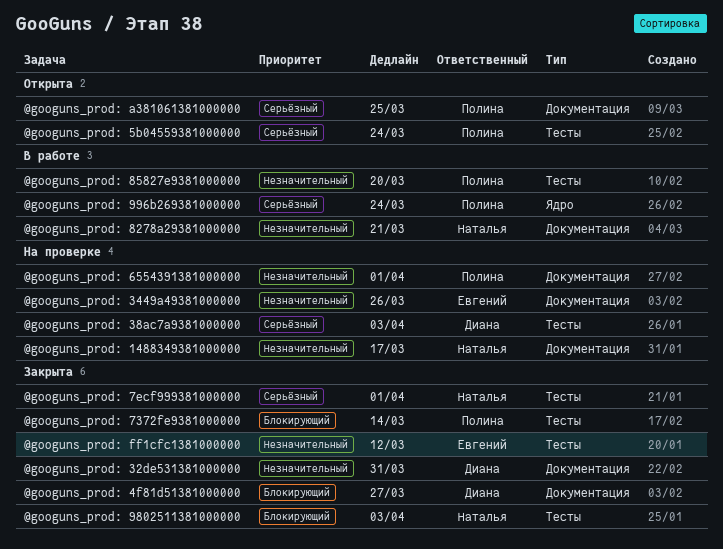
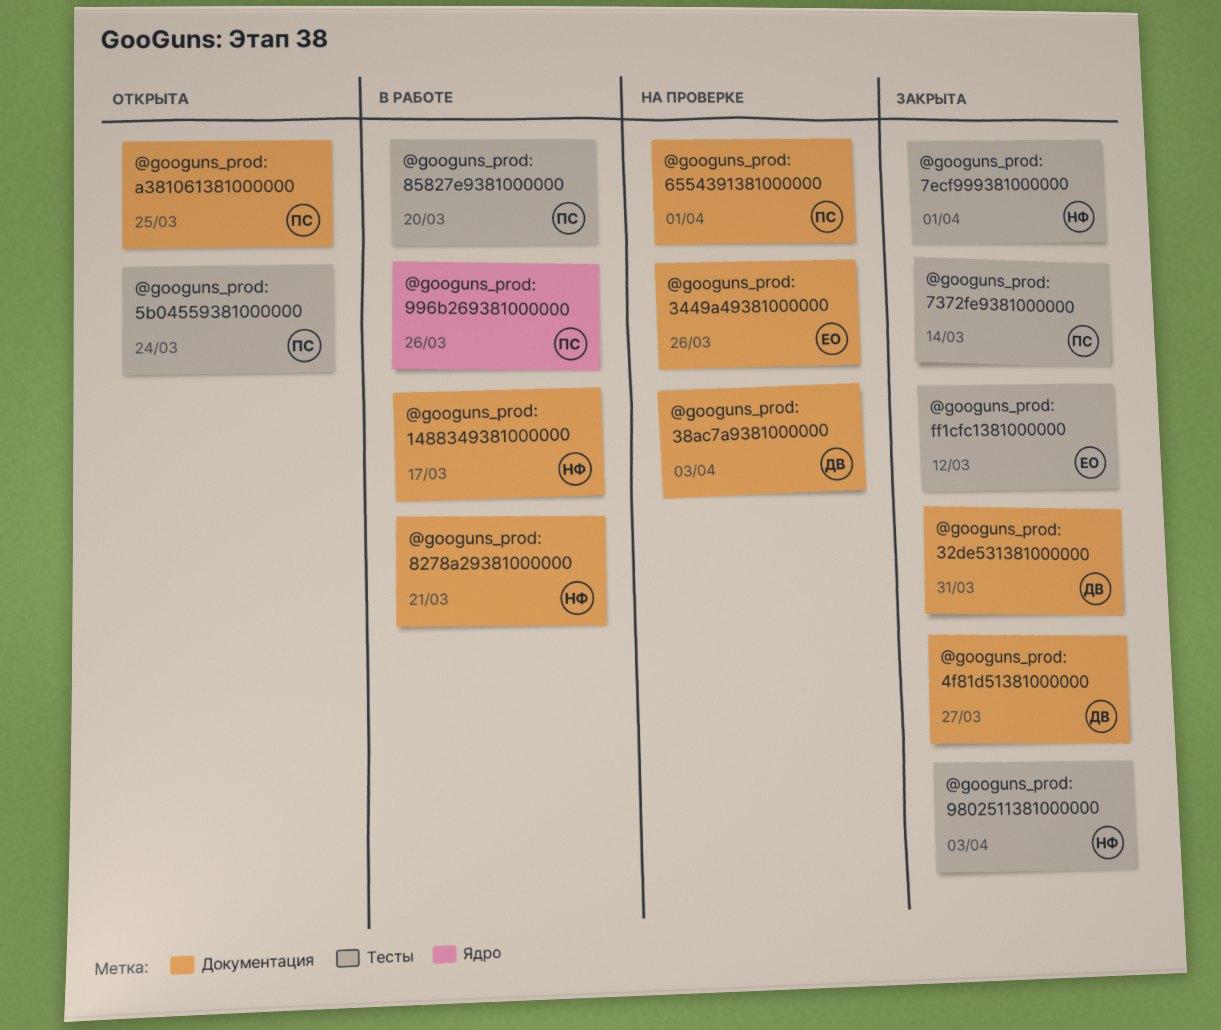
@googuns_prod: 1488349381000000, status: На проверке -> В работе
@googuns_prod: 38ac7a9381000000, label: Тесты -> Документация
@googuns_prod: 996b269381000000, due: Mar 24 -> Mar 26

